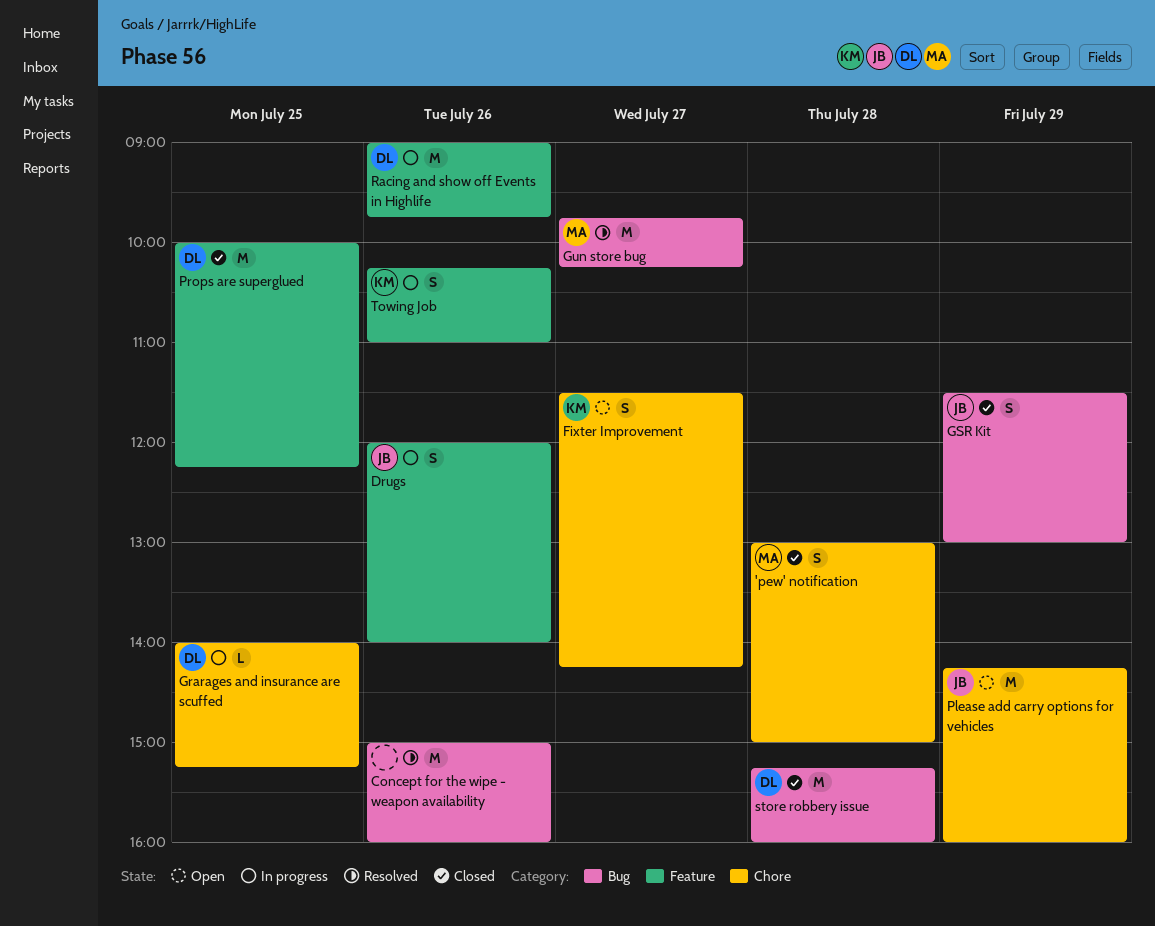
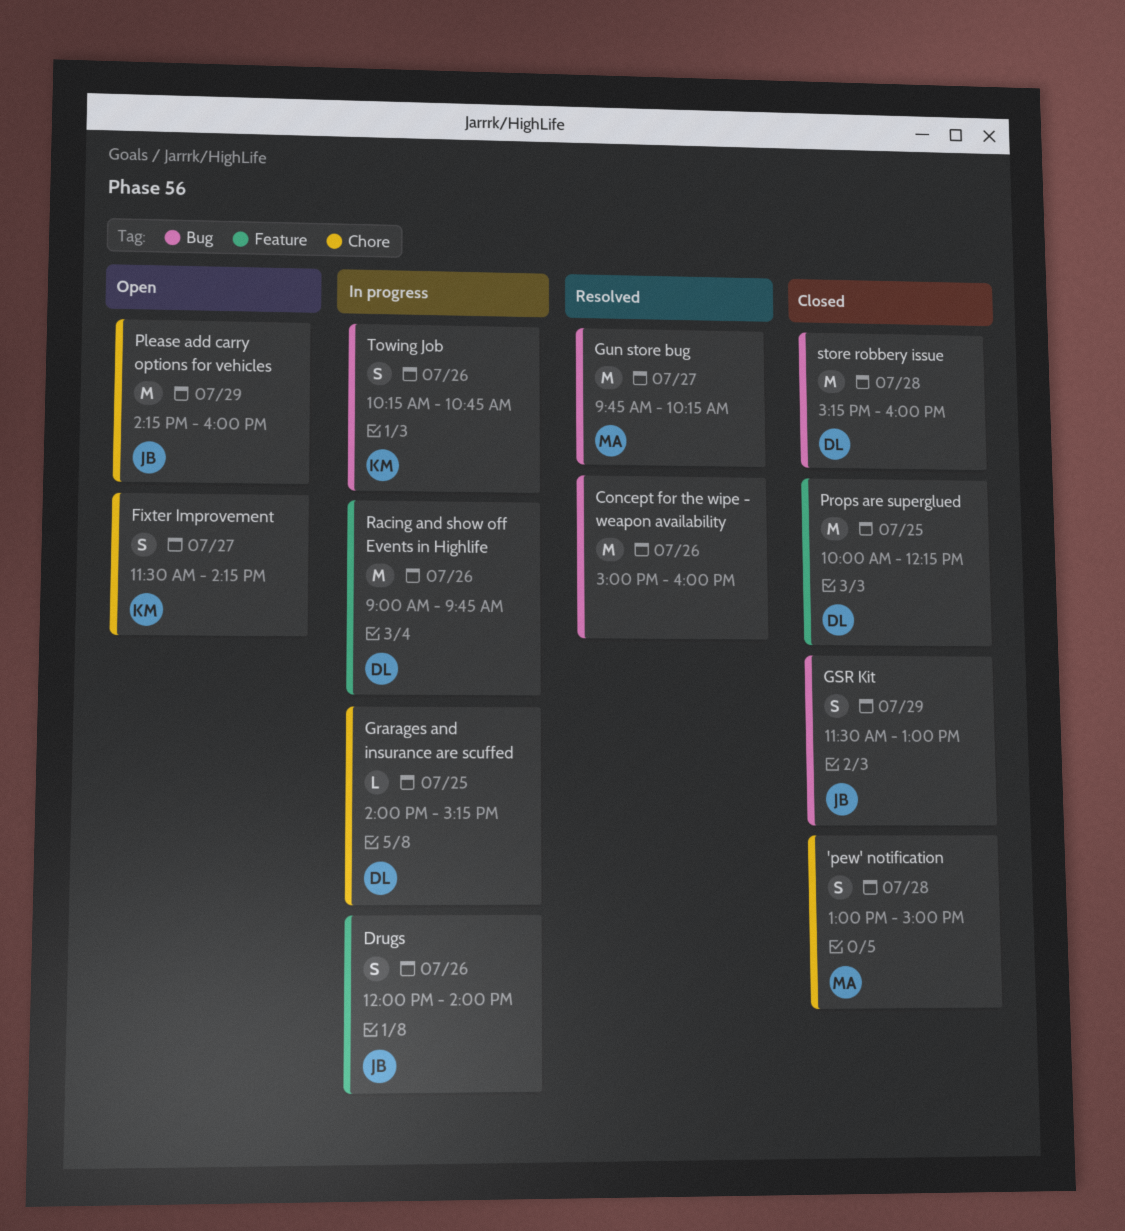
Towing Job, label: Feature -> Bug
Towing Job, ends: 11:00 -> 10:45

